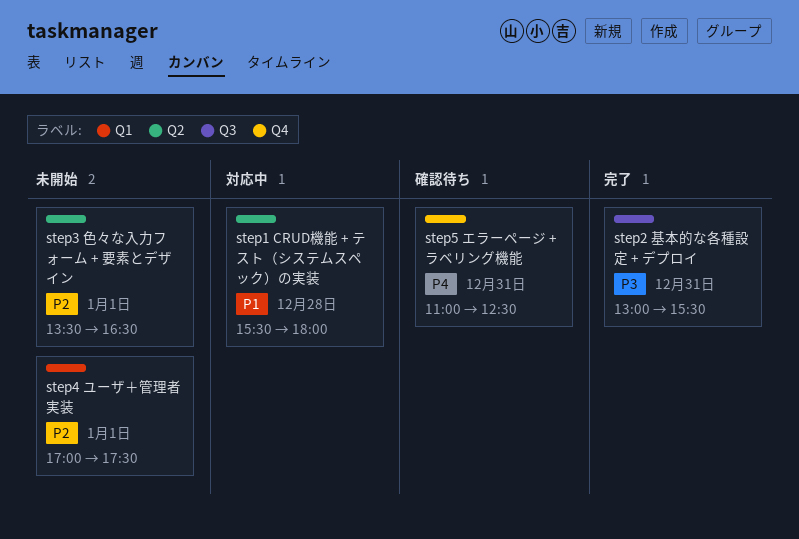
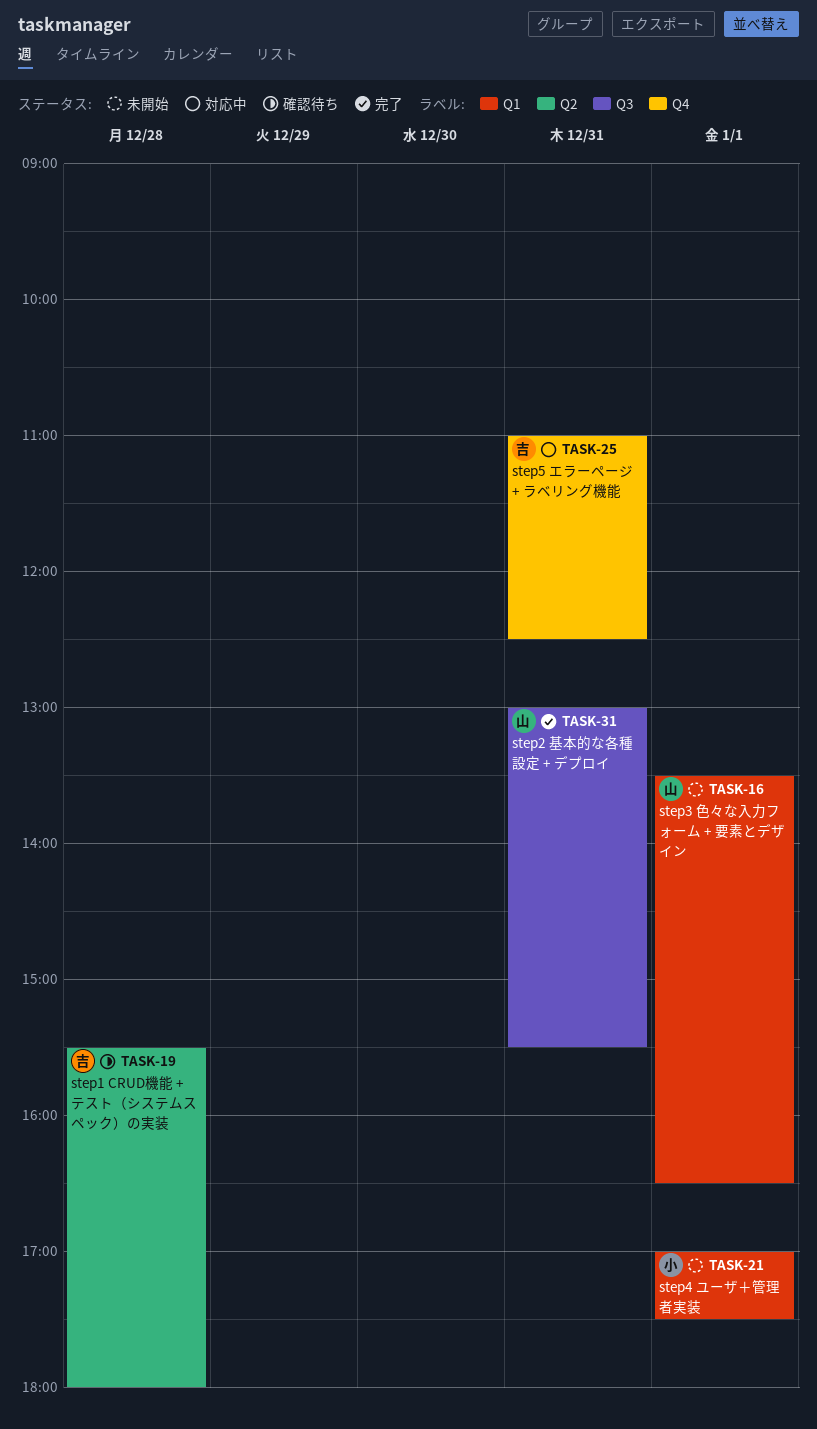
step1 CRUD機能 + テスト（システムスペック）の実装, status: 対応中 -> 確認待ち
step3 色々な入力フォーム + 要素とデザイン, label: Q2 -> Q1
step5 エラーページ + ラベリング機能, status: 確認待ち -> 対応中

